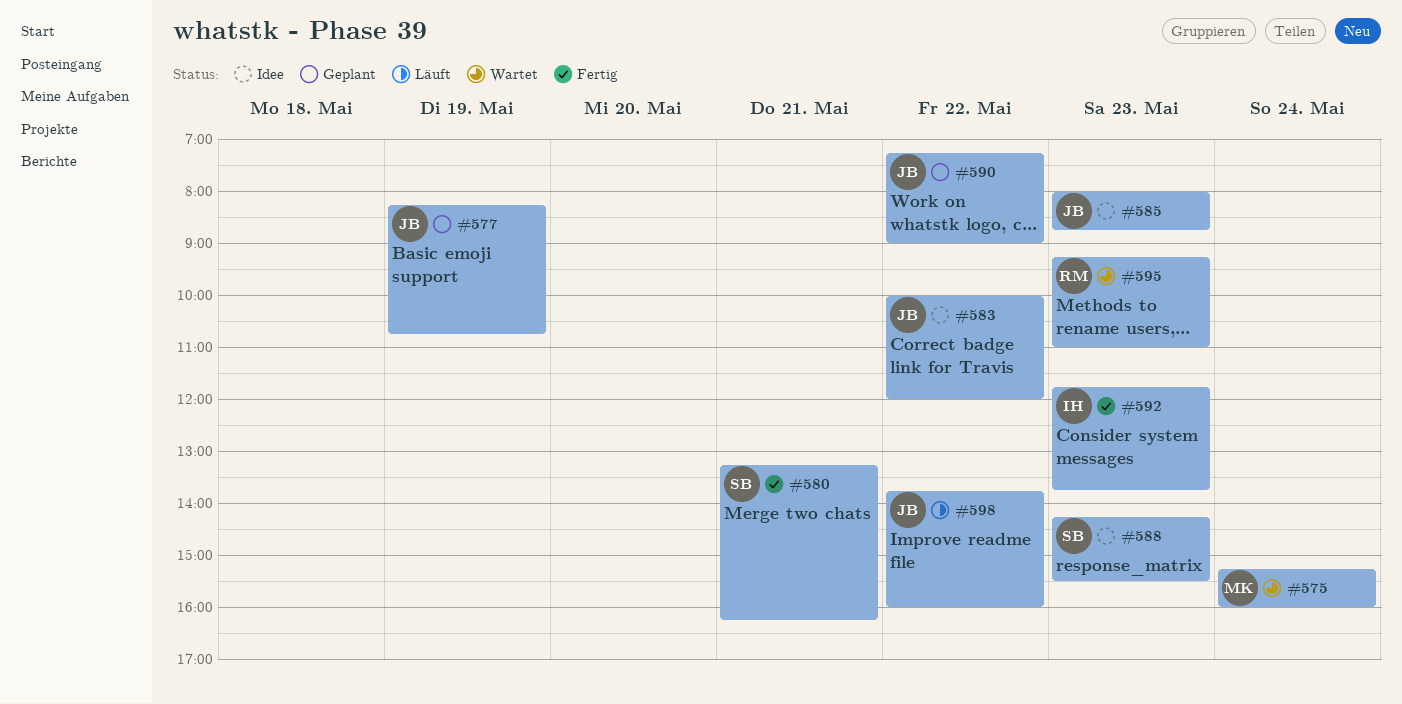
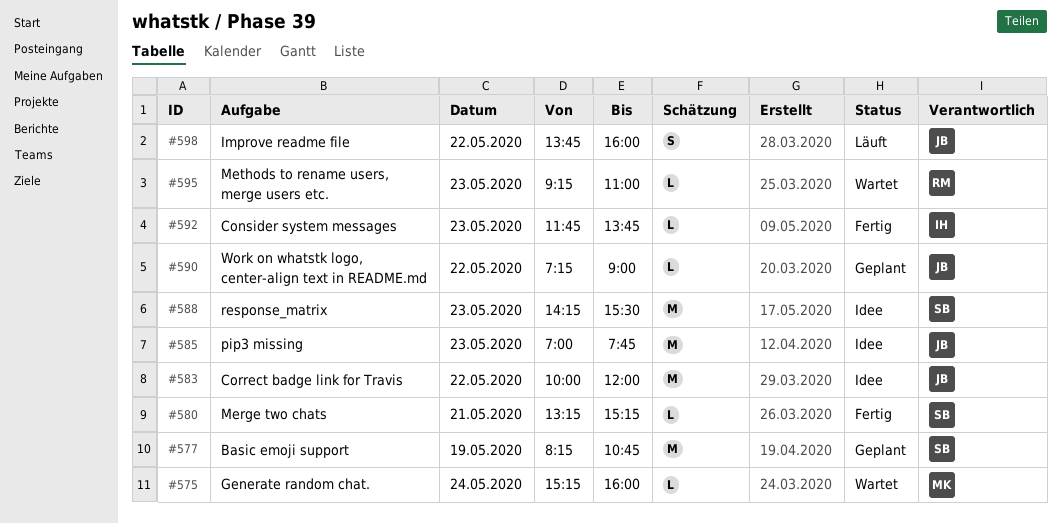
#577, owner: JB -> SB
#580, ends: 16:15 -> 15:15
#585, begins: 08:00 -> 07:00
#585, ends: 08:45 -> 07:45

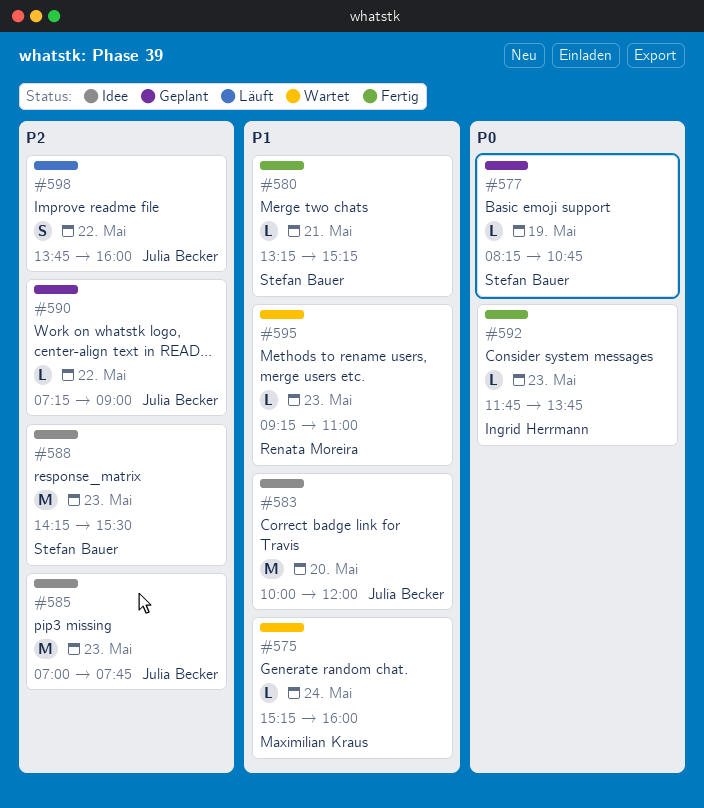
#577, estimate: M -> L
#583, day: May 22 -> May 20

